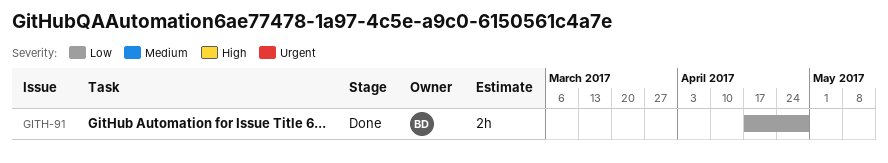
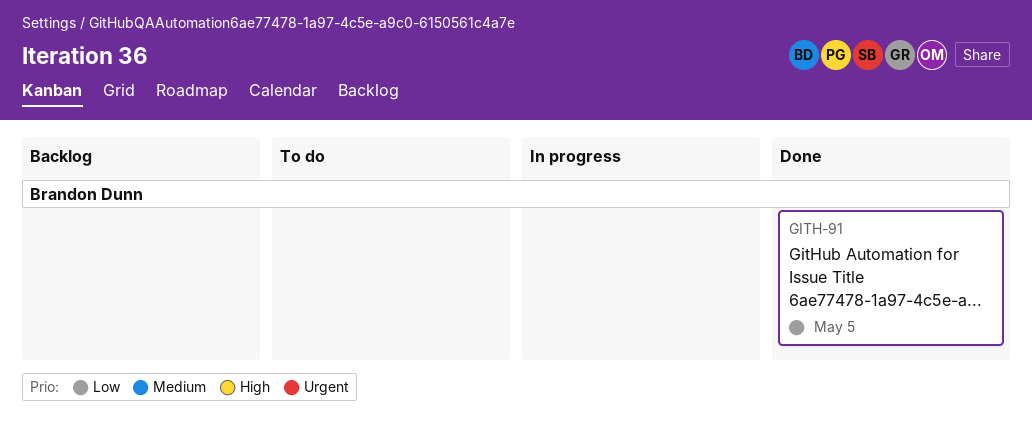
GITH-91, due: Apr 28 -> May 5

